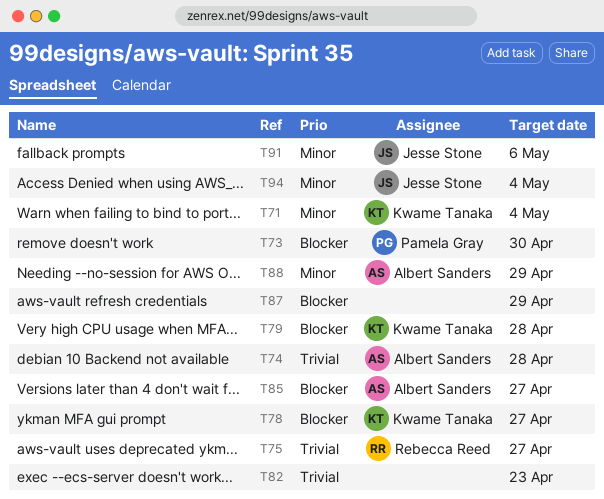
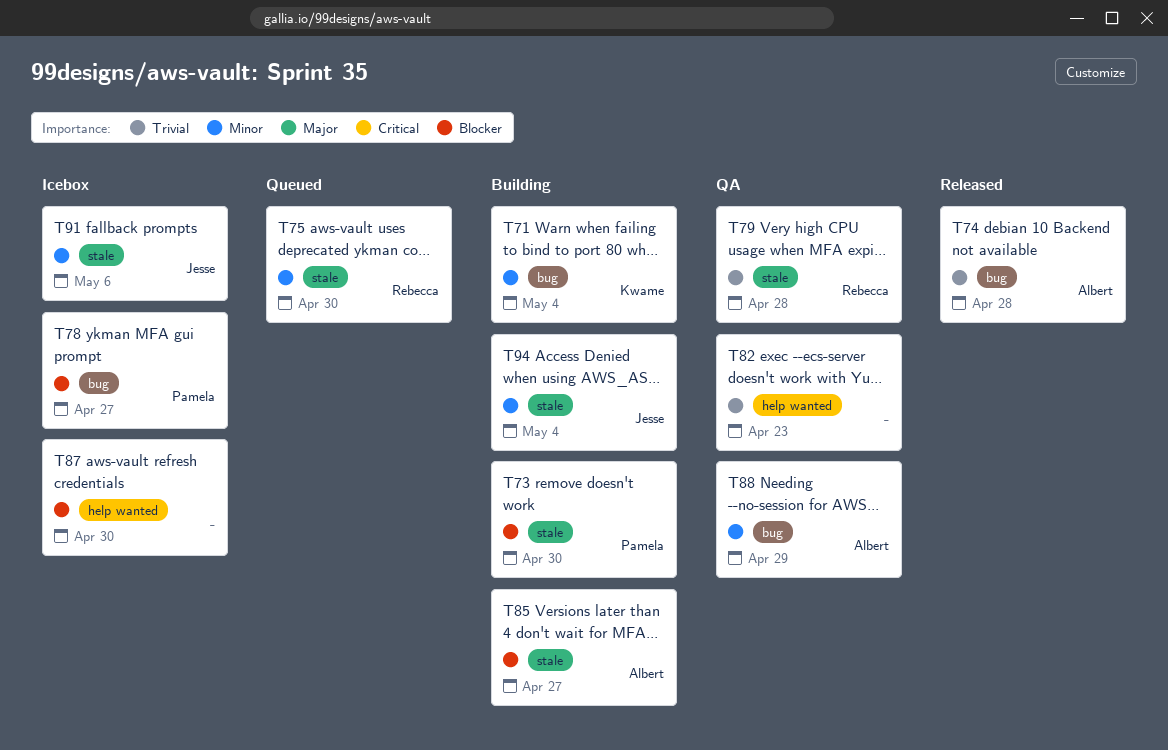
T75, priority: Trivial -> Minor
T75, due: Apr 27 -> Apr 30
T78, owner: Kwame Tanaka -> Pamela Gray
T79, owner: Kwame Tanaka -> Rebecca Reed
T79, priority: Blocker -> Trivial
T87, due: Apr 29 -> Apr 30

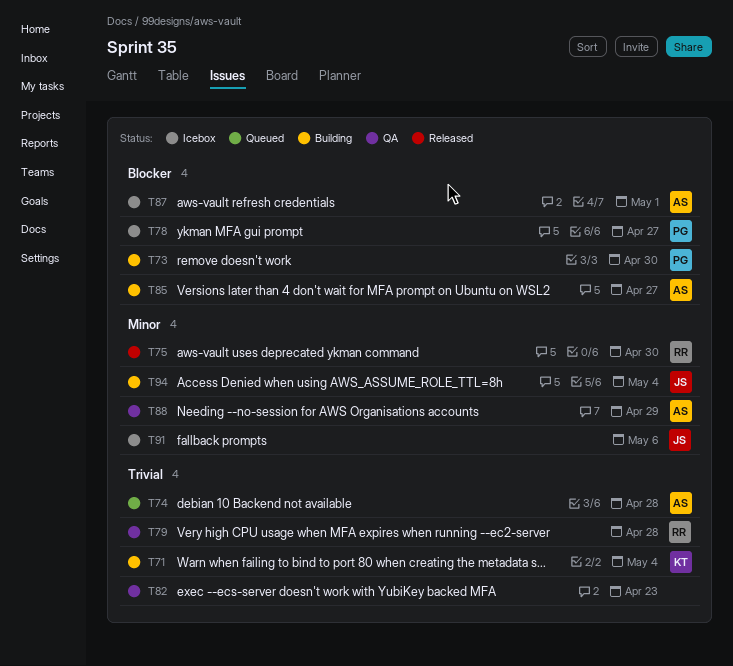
T71, priority: Minor -> Trivial
T74, status: Released -> Queued
T75, status: Queued -> Released
T87, owner: none -> Albert
T87, due: Apr 30 -> May 1

